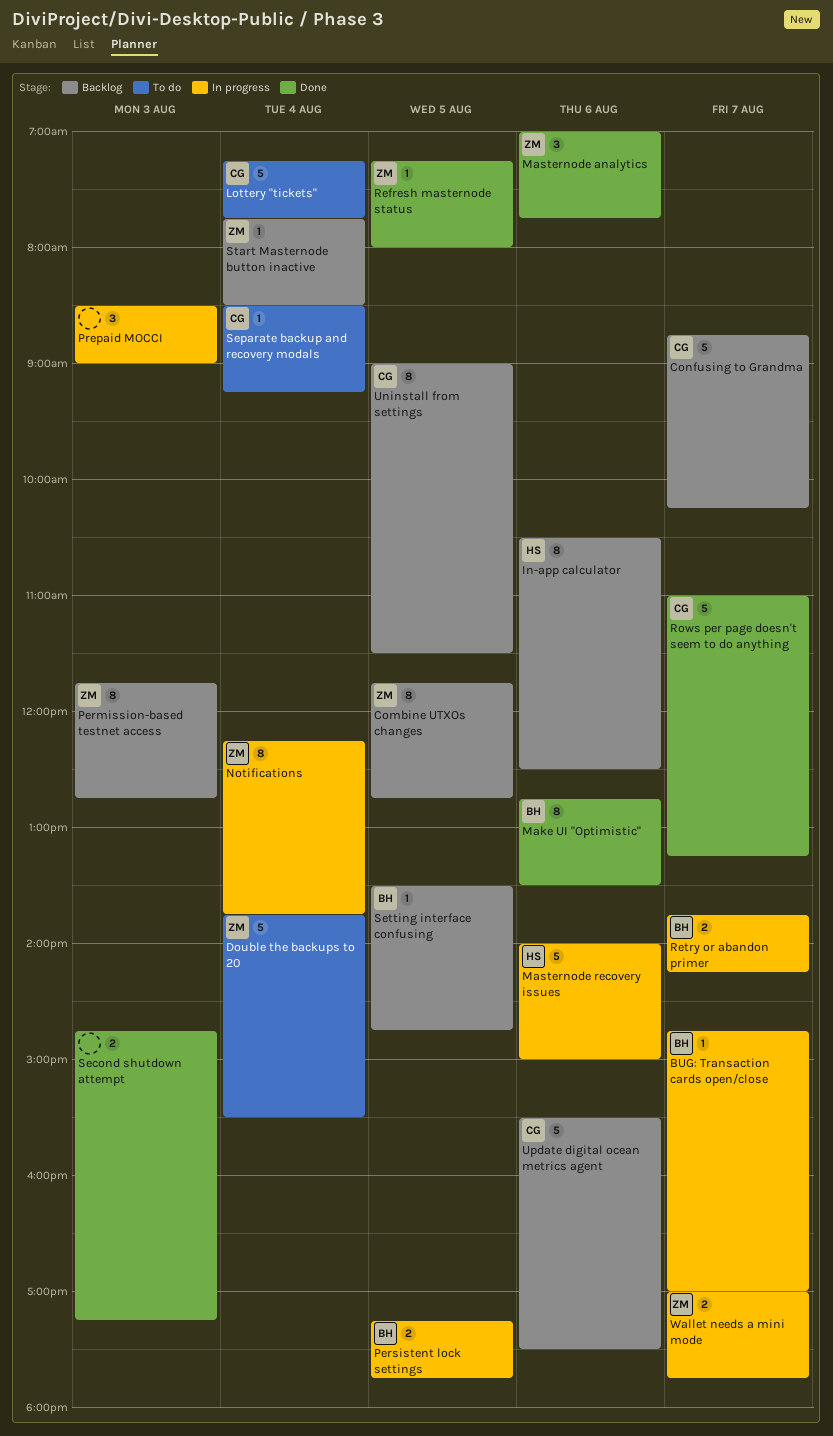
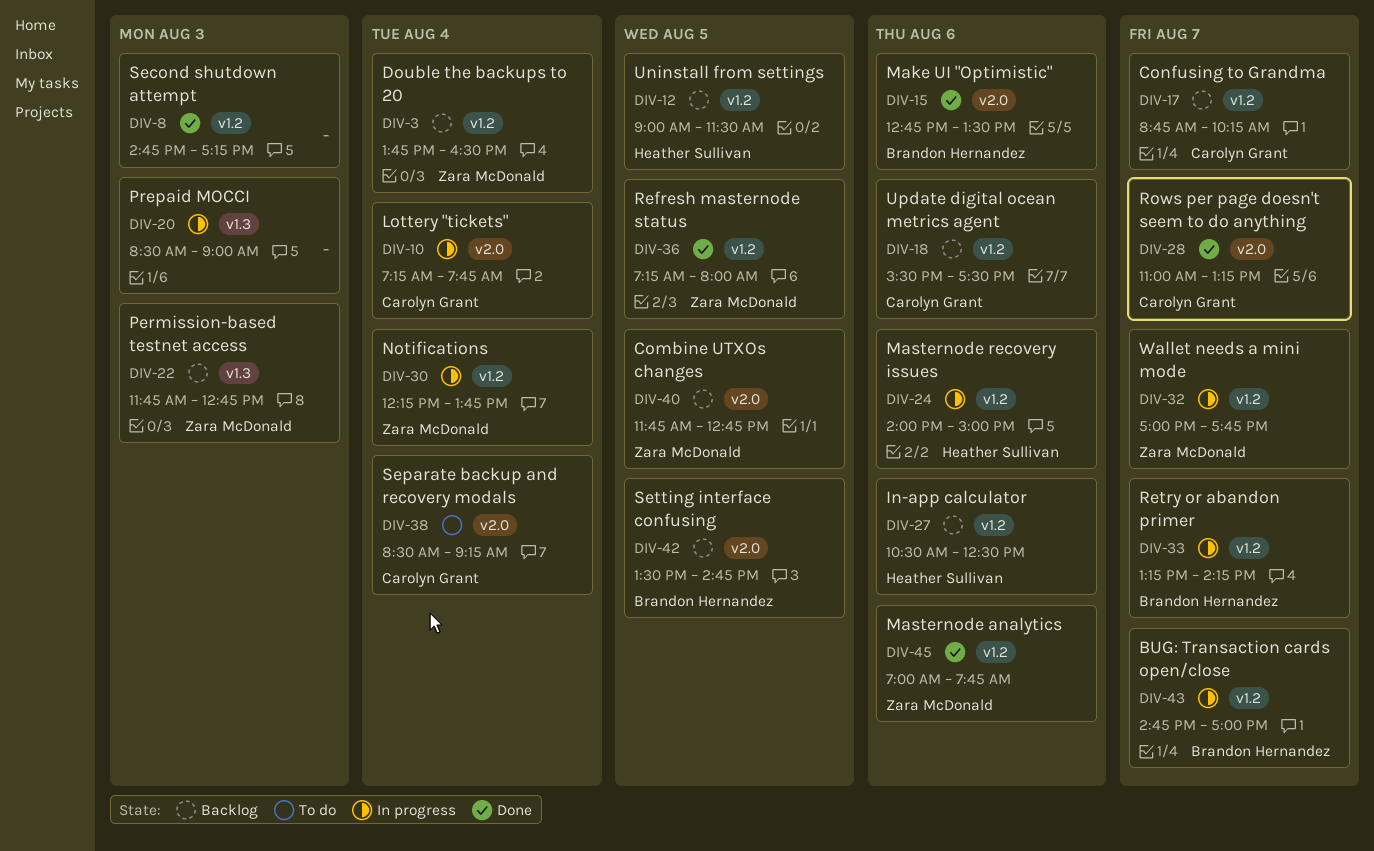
Double the backups to 20, status: To do -> Backlog
Double the backups to 20, ends: 15:30 -> 16:30
Lottery "tickets", status: To do -> In progress
Persistent lock settings: present -> none
Retry or abandon primer, begins: 13:45 -> 13:15
Start Masternode button inactive: present -> none
Uninstall from settings, owner: Carolyn Grant -> Heather Sullivan

